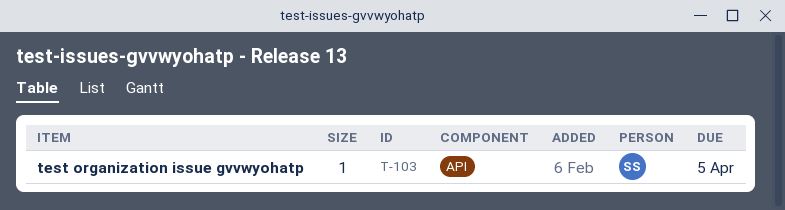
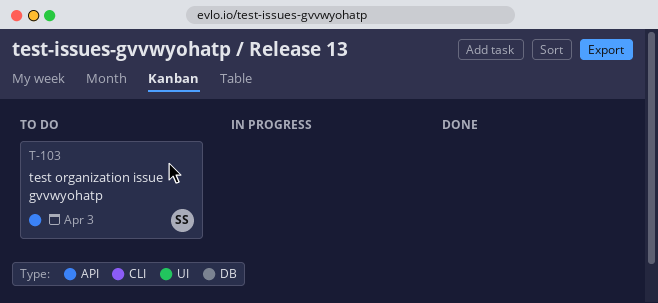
T-103, due: Apr 5 -> Apr 3

